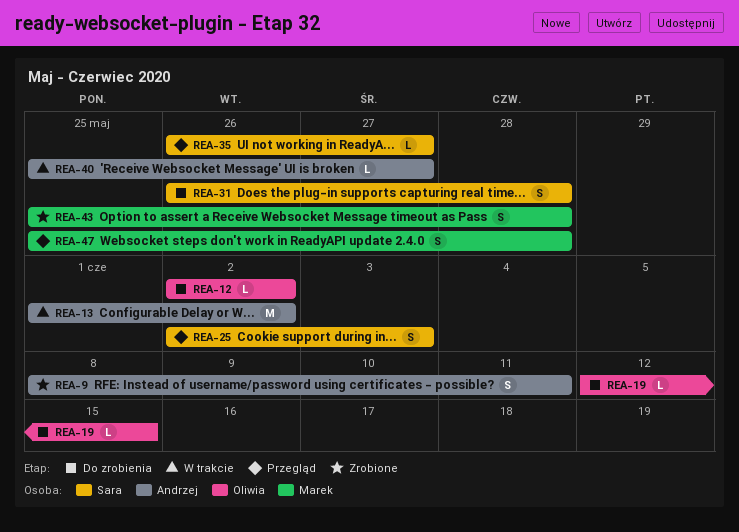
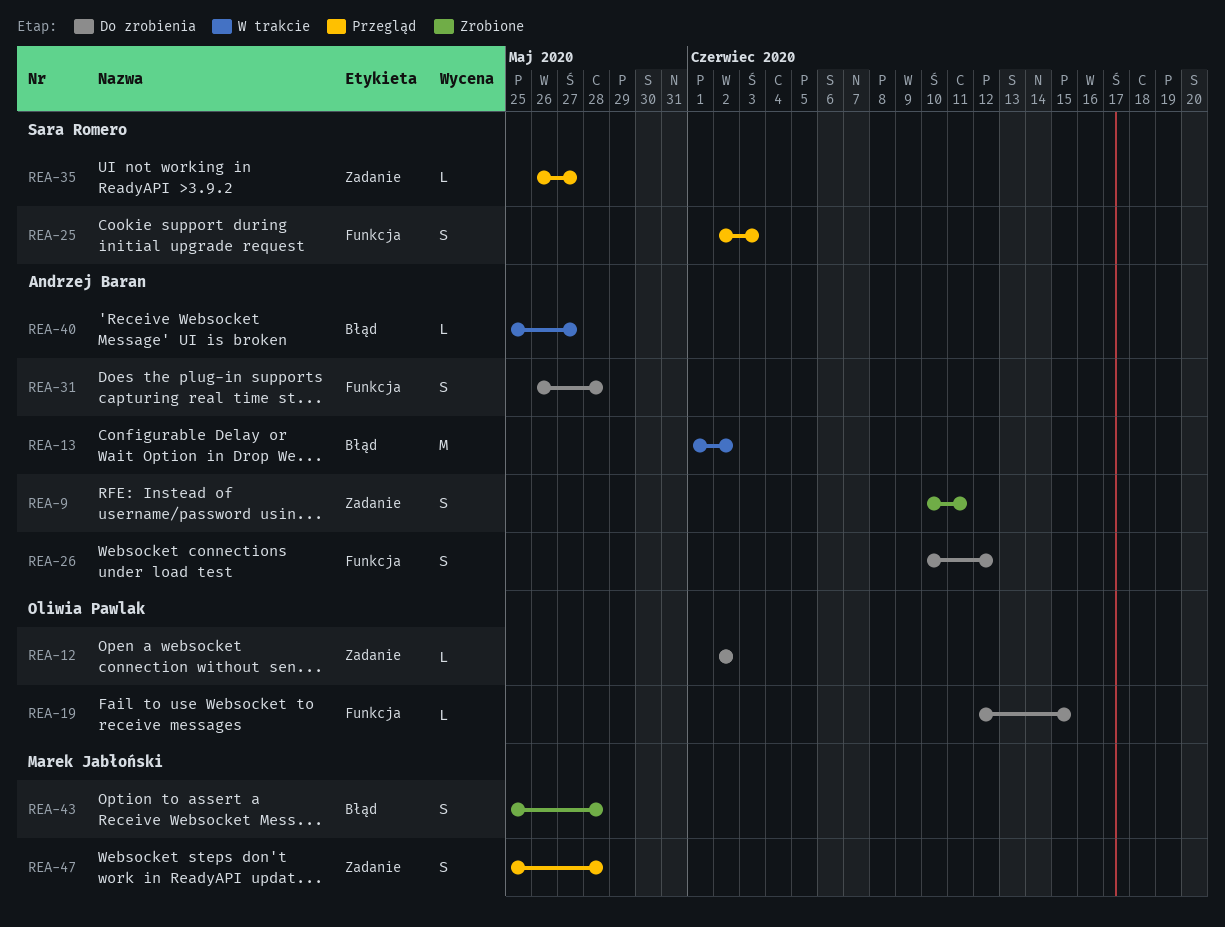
REA-9, start: Jun 8 -> Jun 10
REA-26: none -> present
REA-31, owner: Sara Romero -> Andrzej Baran

